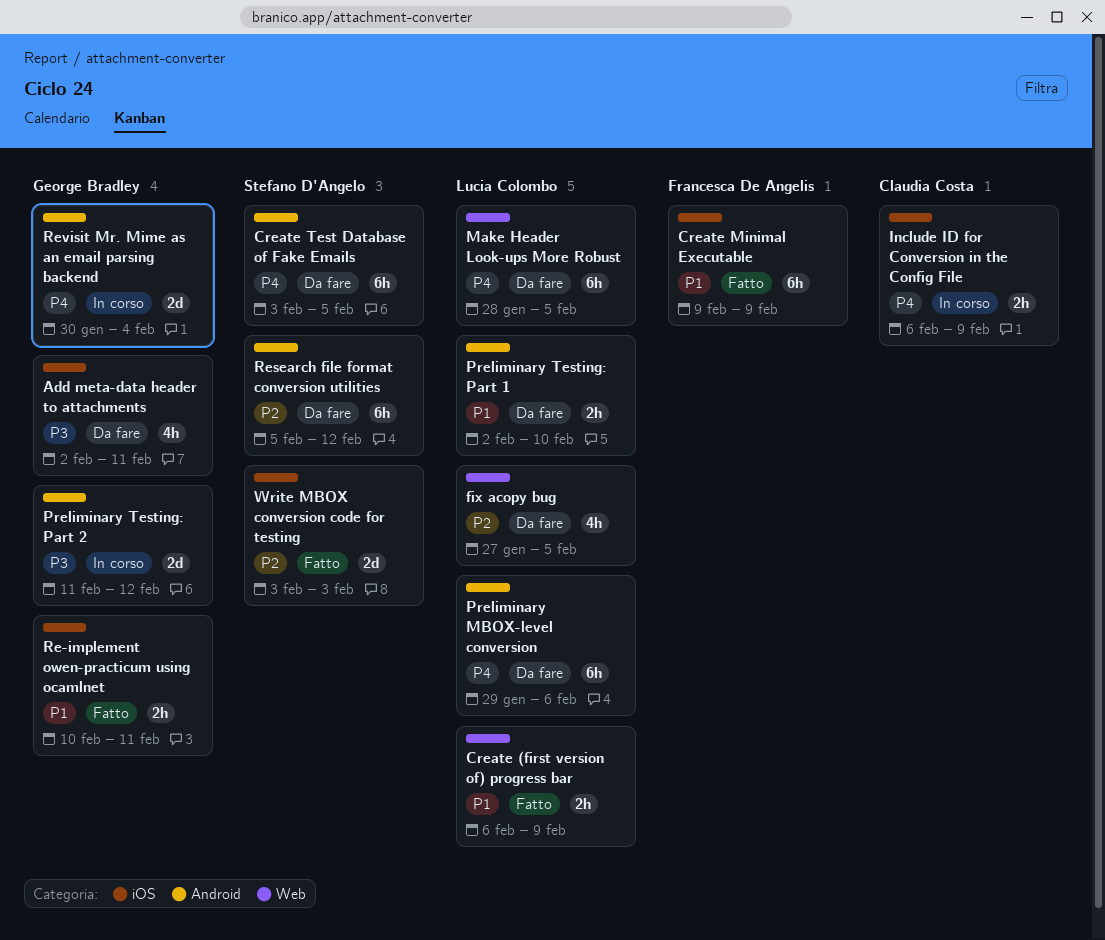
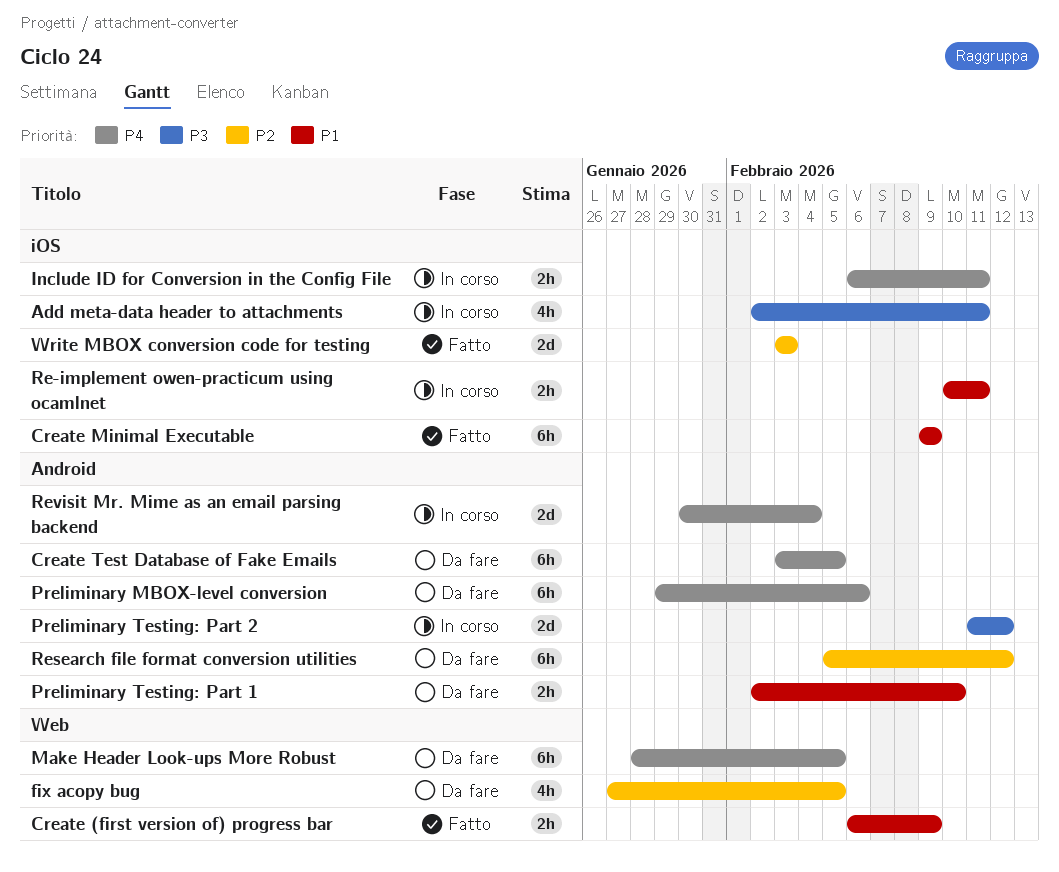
Add meta-data header to attachments, status: Da fare -> In corso
Include ID for Conversion in the Config File, due: Feb 9 -> Feb 11
Re-implement owen-practicum using ocamlnet, status: Fatto -> In corso

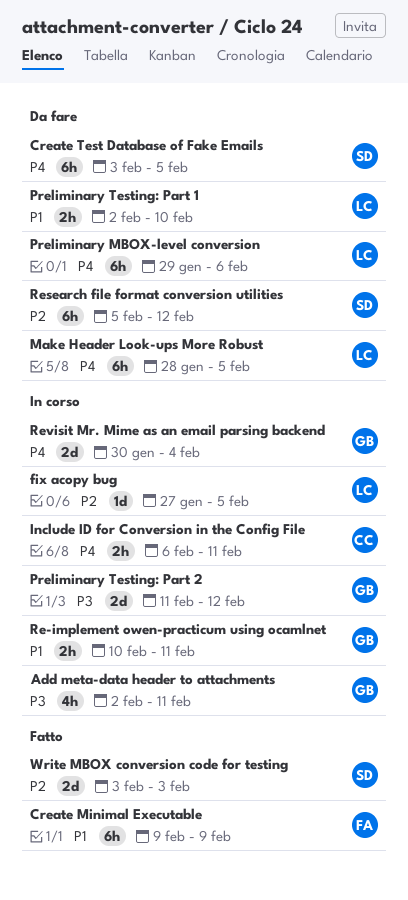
Create (first version of) progress bar: present -> none
fix acopy bug, status: Da fare -> In corso
fix acopy bug, estimate: 4h -> 1d

